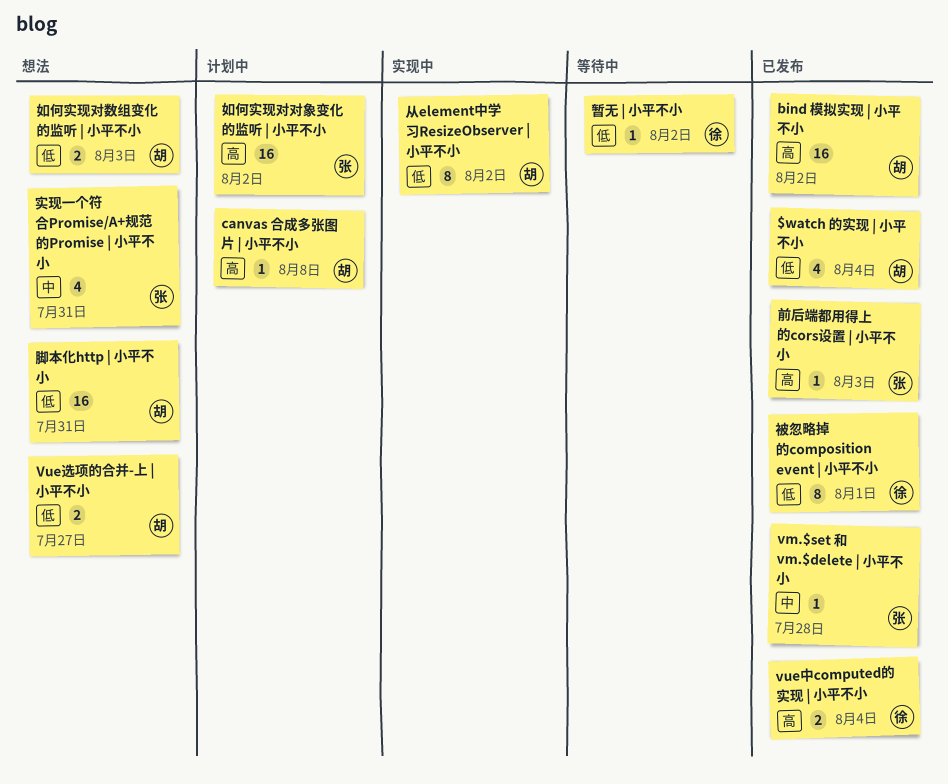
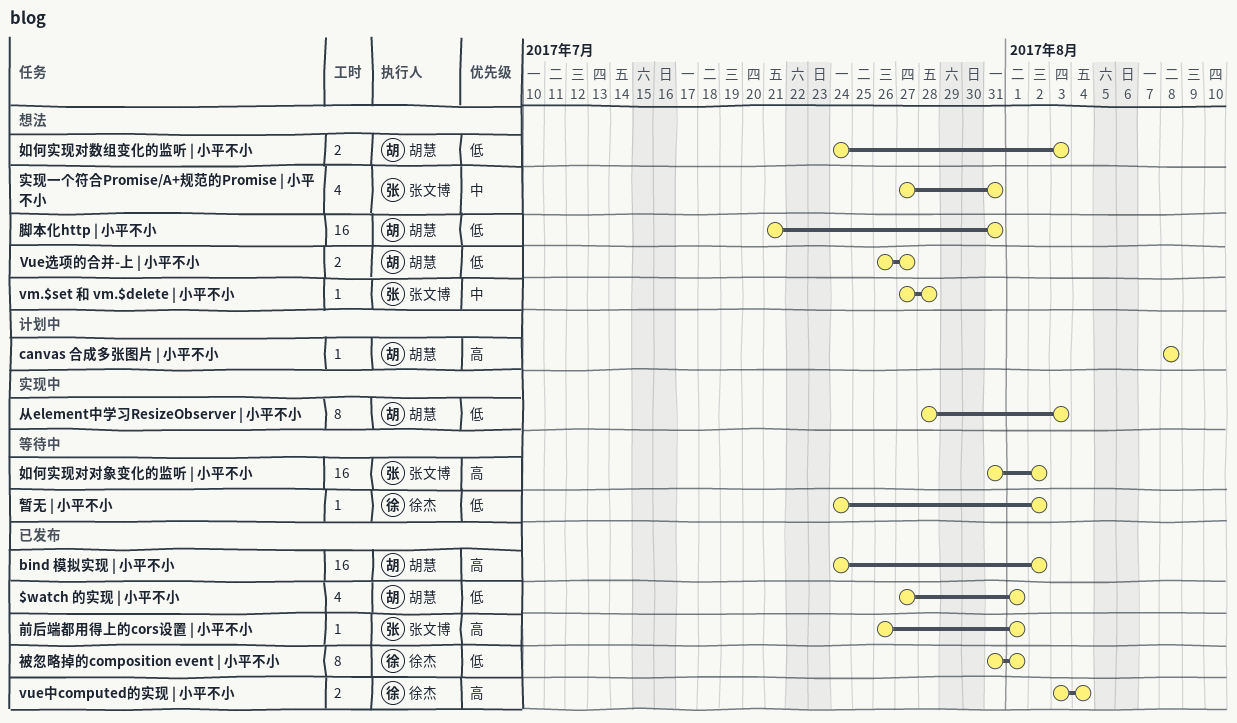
$watch 的实现 | 小平不小, due: Aug 4 -> Aug 1
vm.$set 和 vm.$delete | 小平不小, status: 已发布 -> 想法
从element中学习ResizeObserver | 小平不小, due: Aug 2 -> Aug 3
前后端都用得上的cors设置 | 小平不小, due: Aug 3 -> Aug 1
如何实现对对象变化的监听 | 小平不小, status: 计划中 -> 等待中

